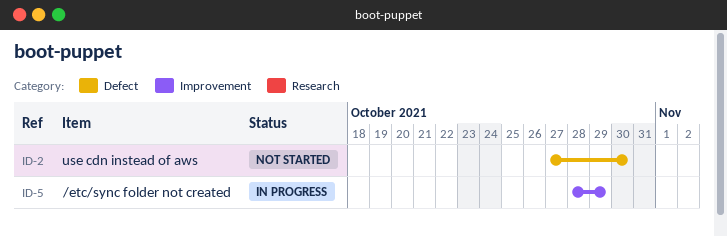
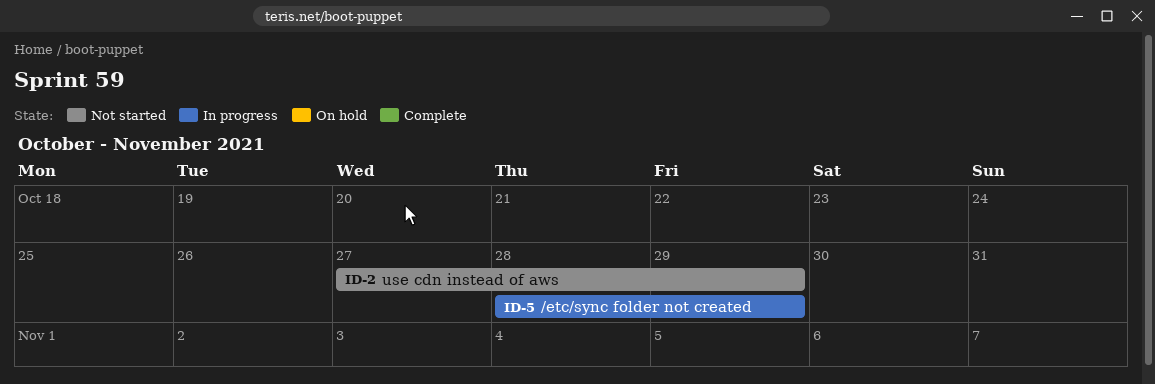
ID-2, due: Oct 30 -> Oct 29

